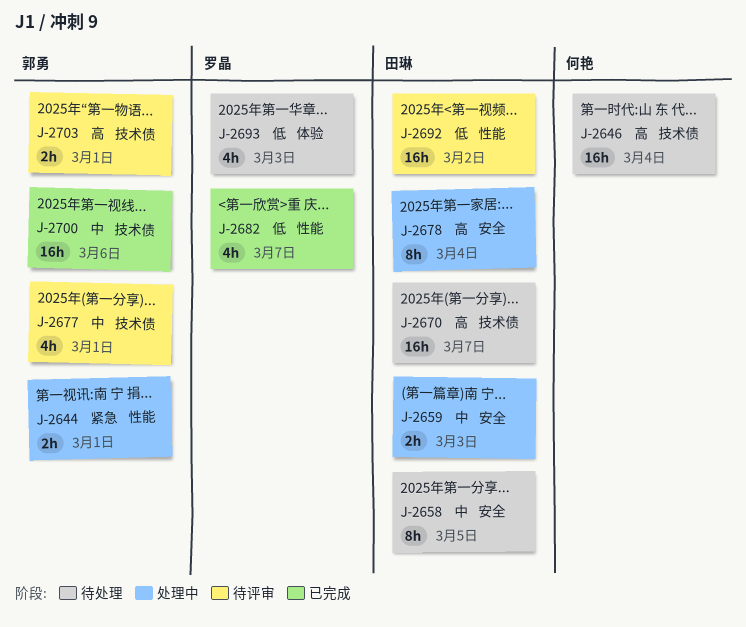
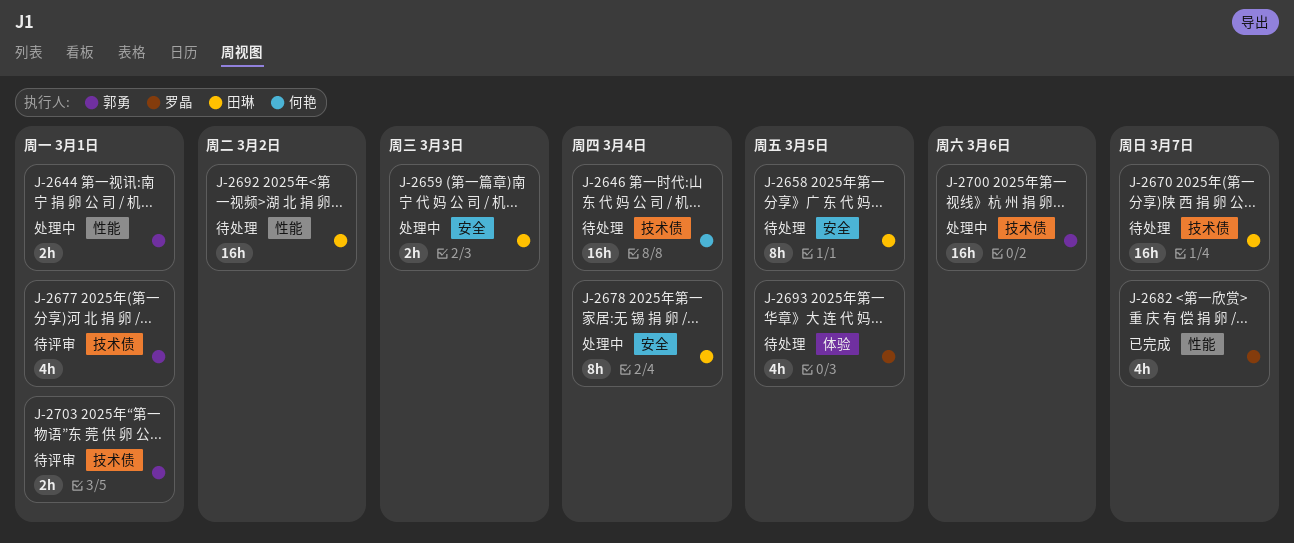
J-2692, status: 待评审 -> 待处理
J-2693, due: Mar 3 -> Mar 5
J-2700, status: 已完成 -> 处理中

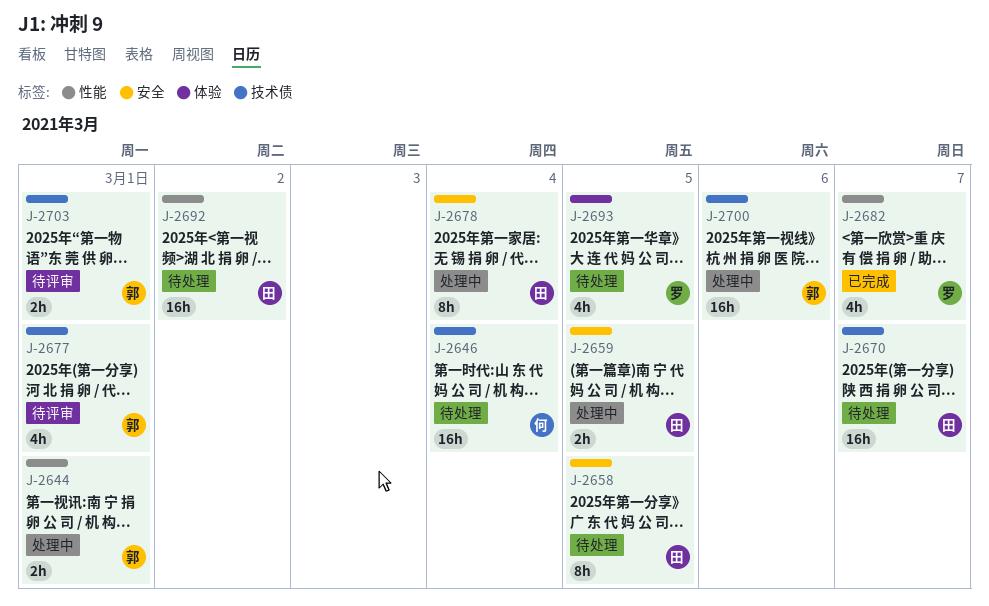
J-2659, due: Mar 3 -> Mar 5

